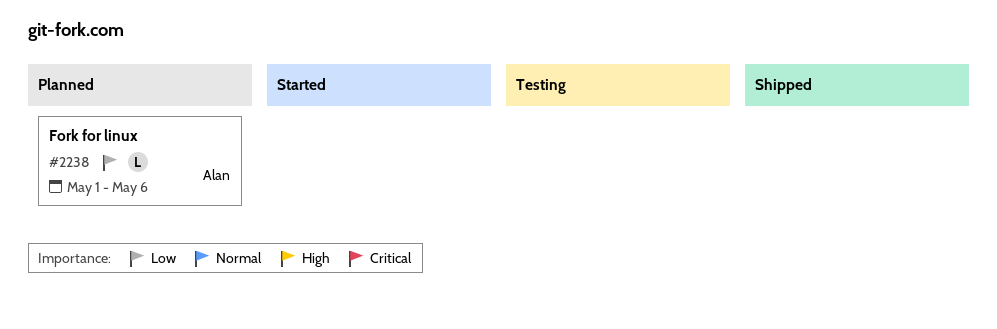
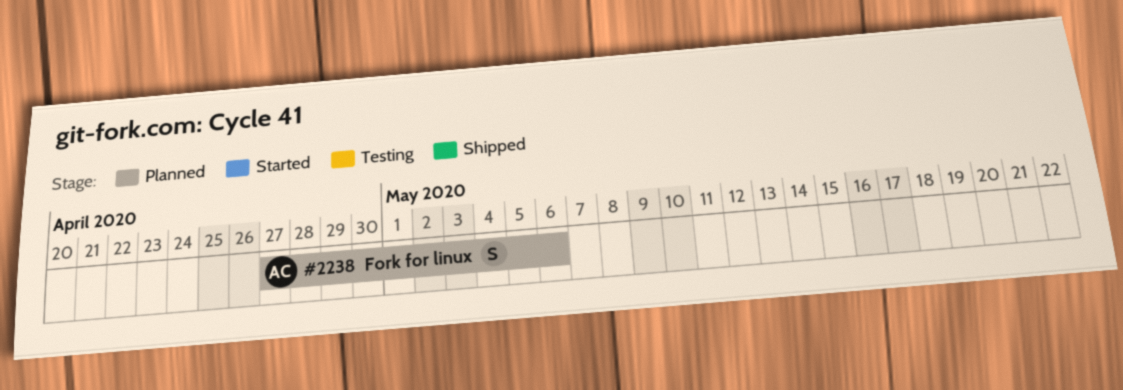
#2238, estimate: L -> S
#2238, start: May 1 -> Apr 27

